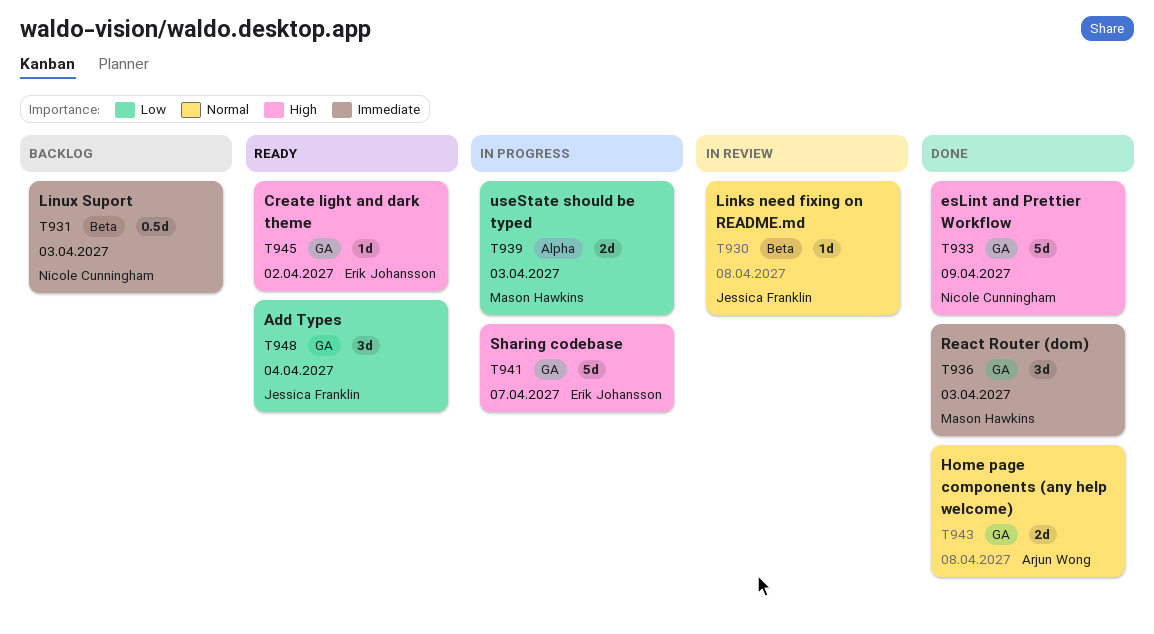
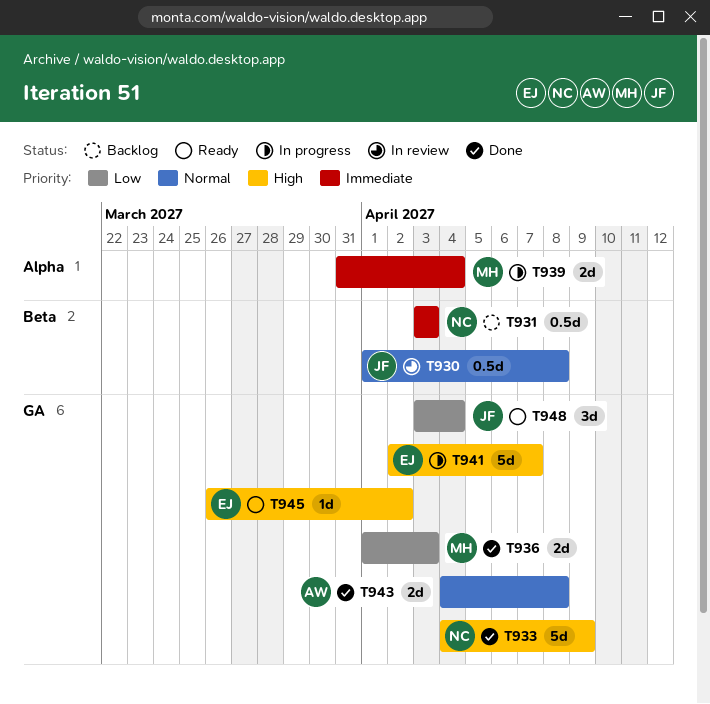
T930, estimate: 1d -> 0.5d
T936, priority: Immediate -> Low
T936, estimate: 3d -> 2d
T939, priority: Low -> Immediate
T939, due: Apr 3 -> Apr 4

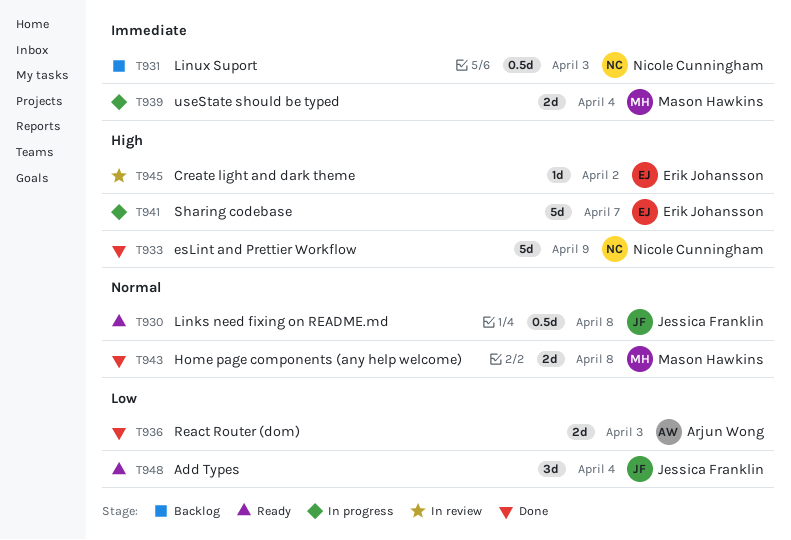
T930, status: In review -> Ready
T936, owner: Mason Hawkins -> Arjun Wong
T943, owner: Arjun Wong -> Mason Hawkins
T945, status: Ready -> In review

